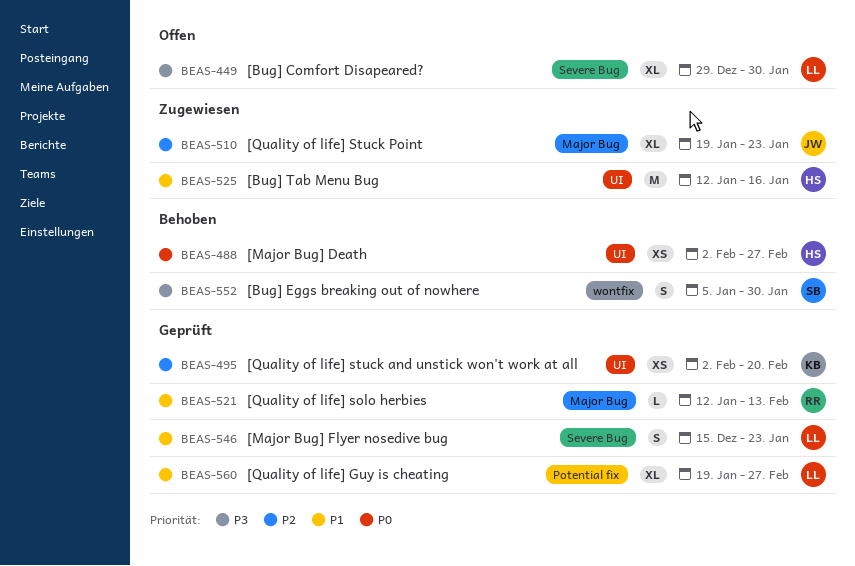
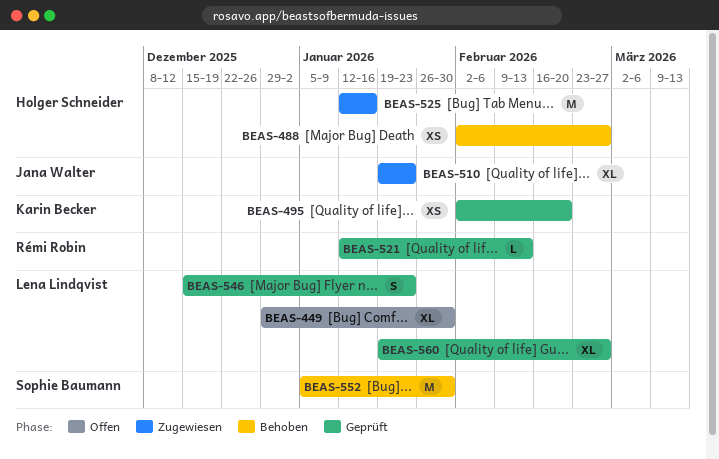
BEAS-552, estimate: S -> M

